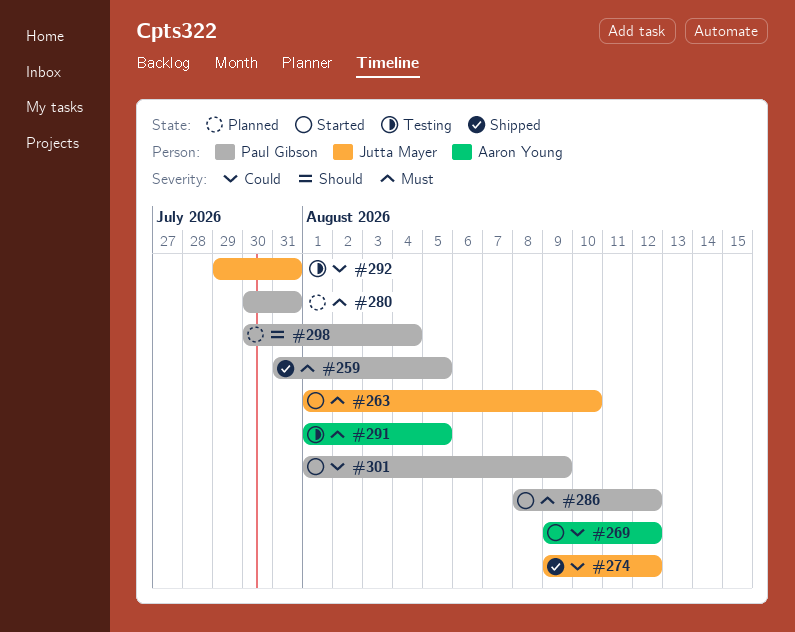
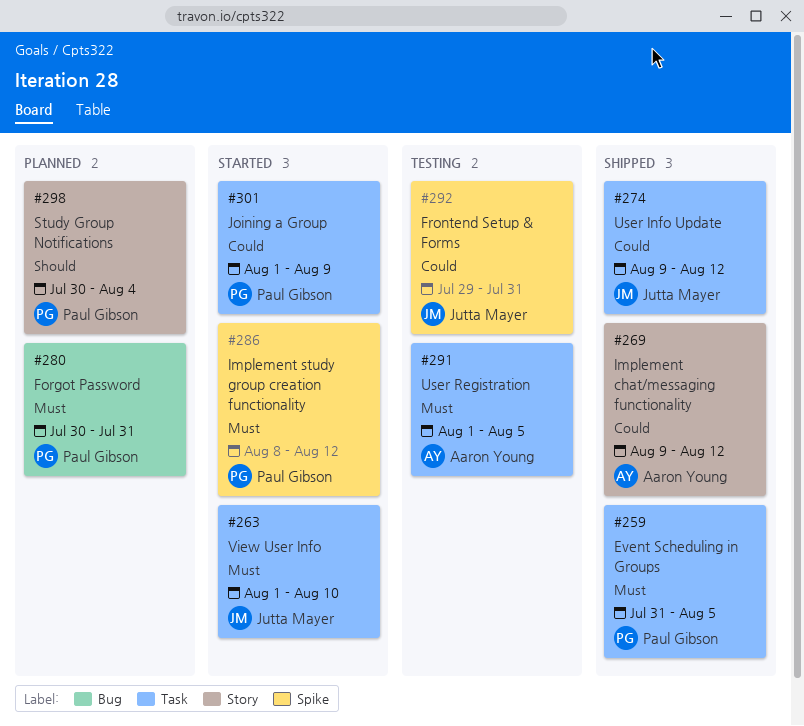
#269, status: Started -> Shipped

